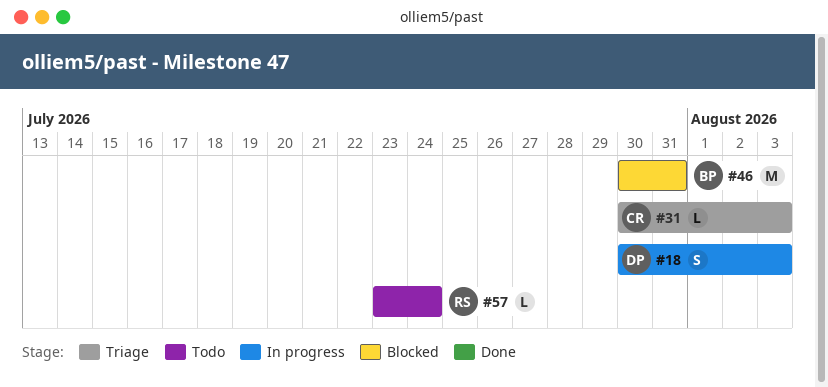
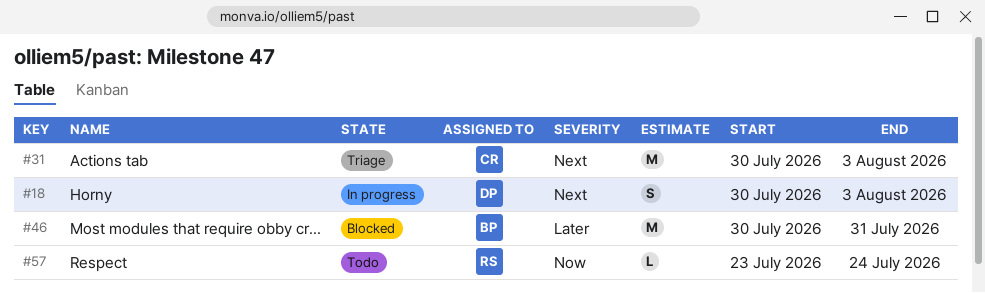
#31, estimate: L -> M

